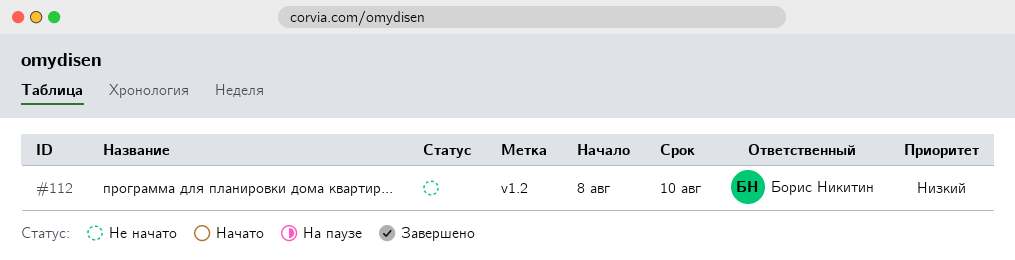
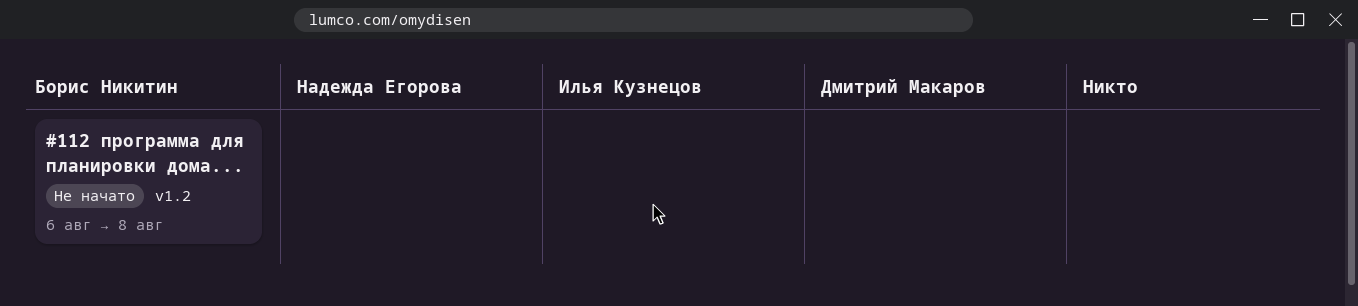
#112, start: Aug 8 -> Aug 6
#112, due: Aug 10 -> Aug 8

